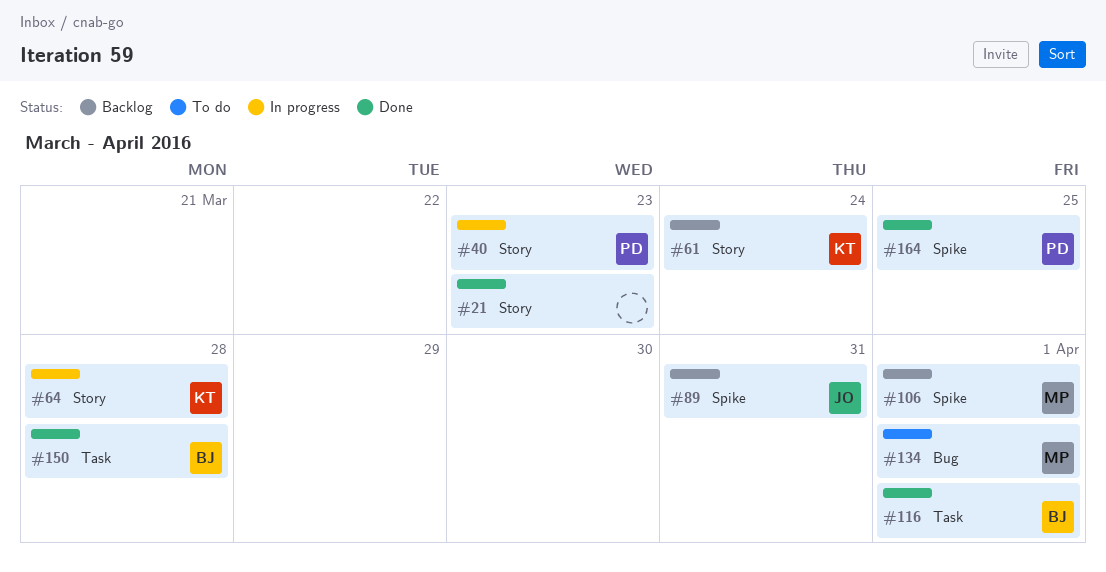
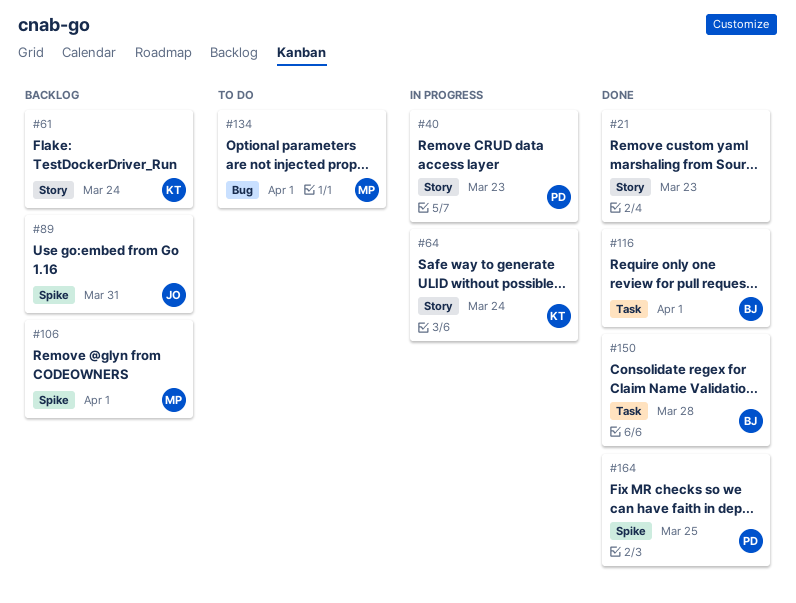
#64, due: Mar 28 -> Mar 24

